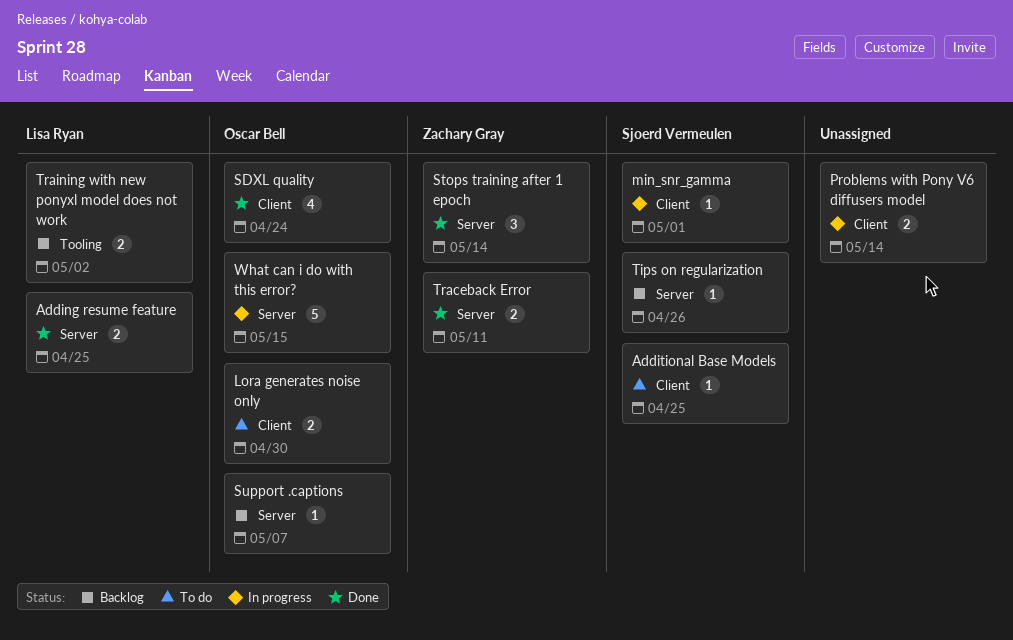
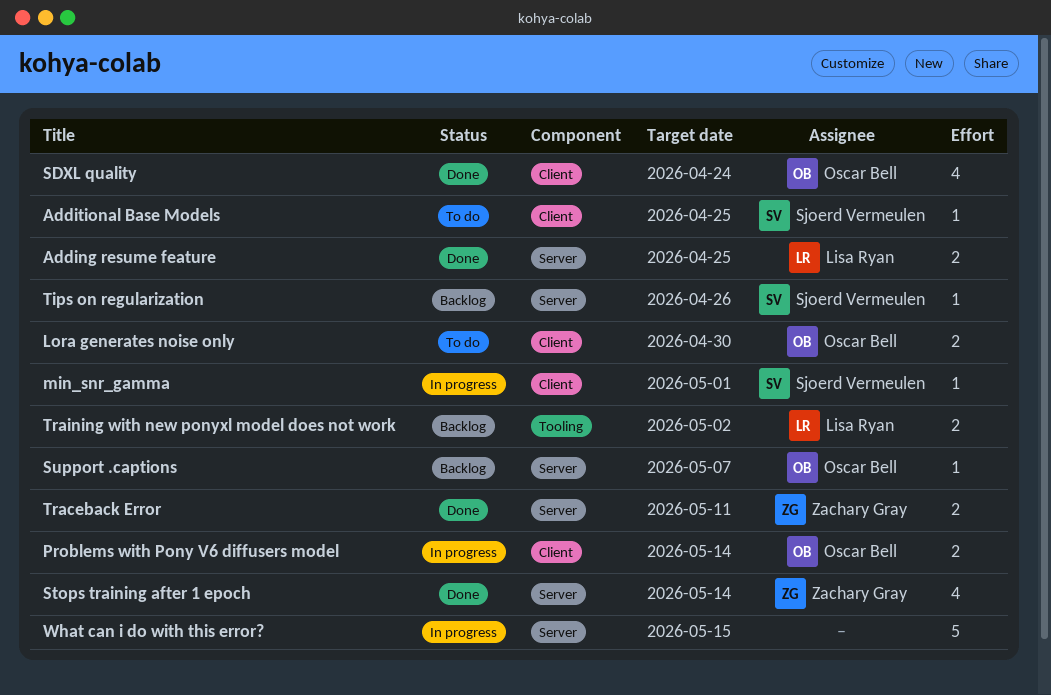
Problems with Pony V6 diffusers model, owner: none -> Oscar Bell
Stops training after 1 epoch, estimate: 3 -> 4
What can i do with this error?, owner: Oscar Bell -> none

